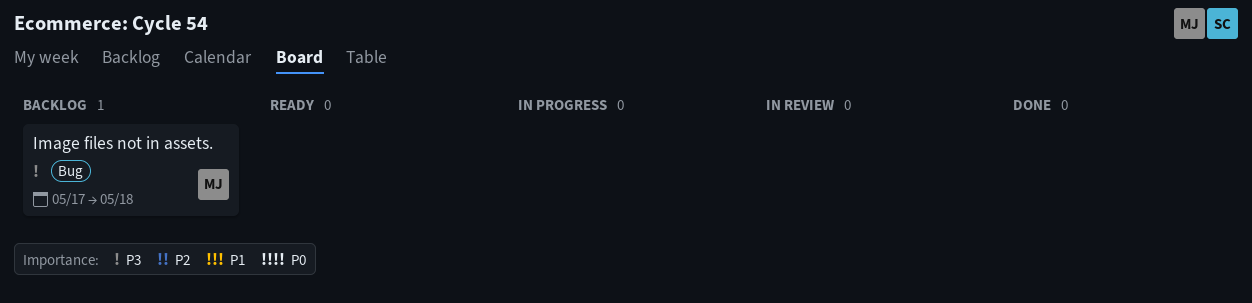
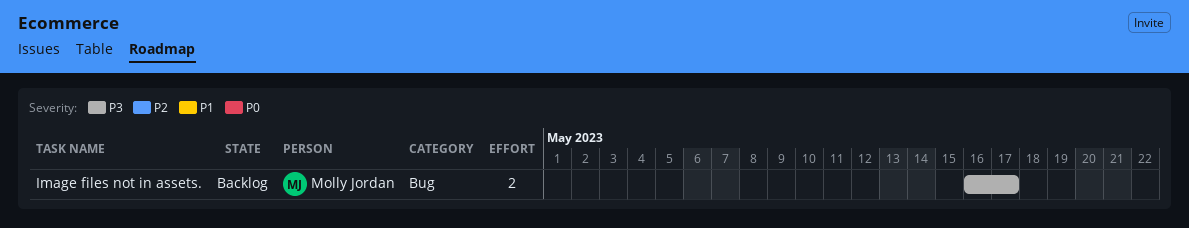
Image files not in assets., start: May 17 -> May 16
Image files not in assets., due: May 18 -> May 17

